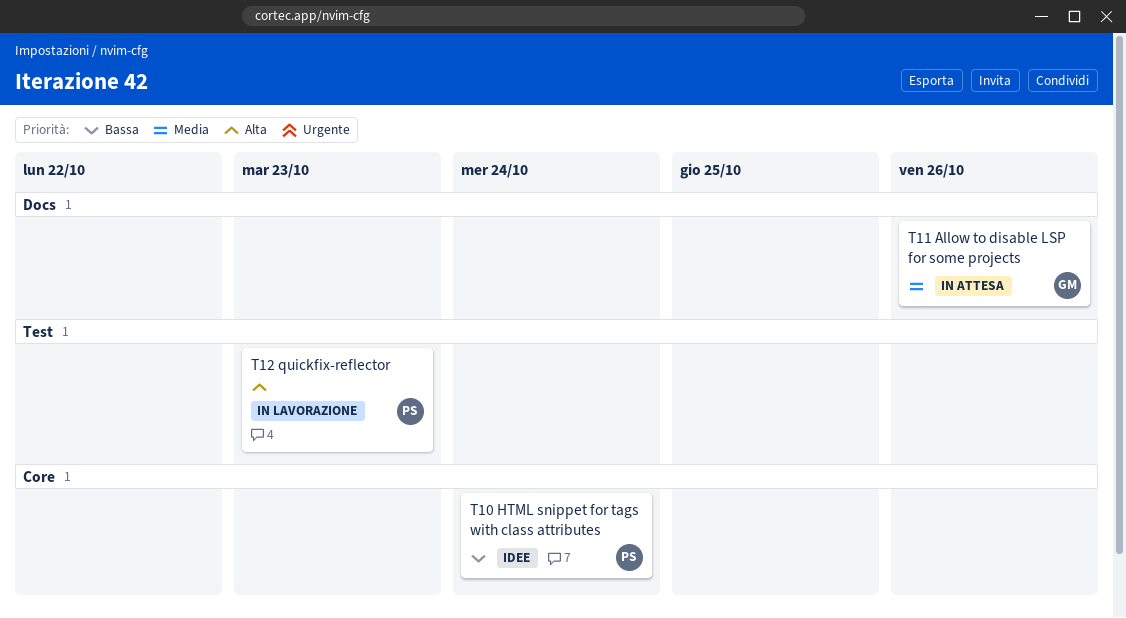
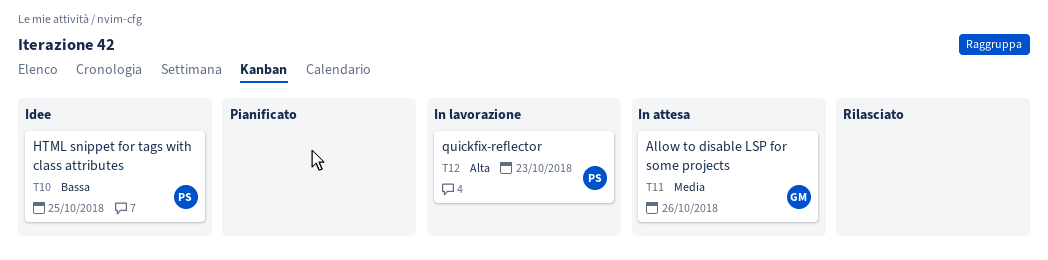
T10, due: Oct 24 -> Oct 25

